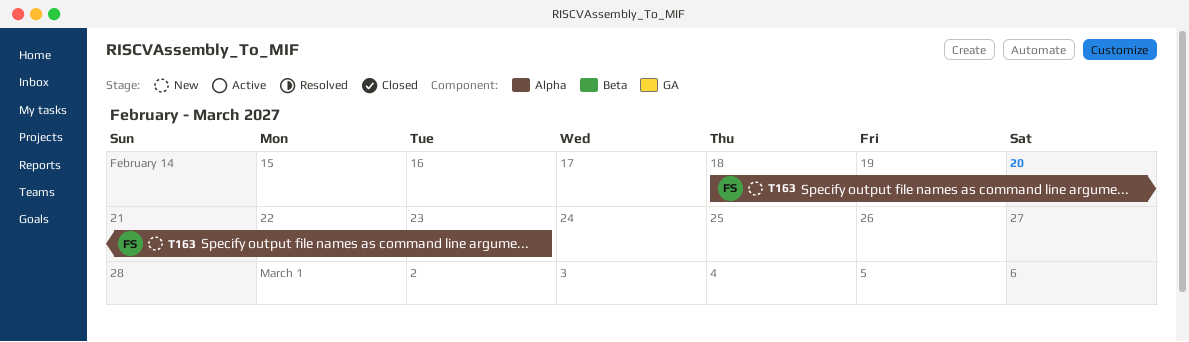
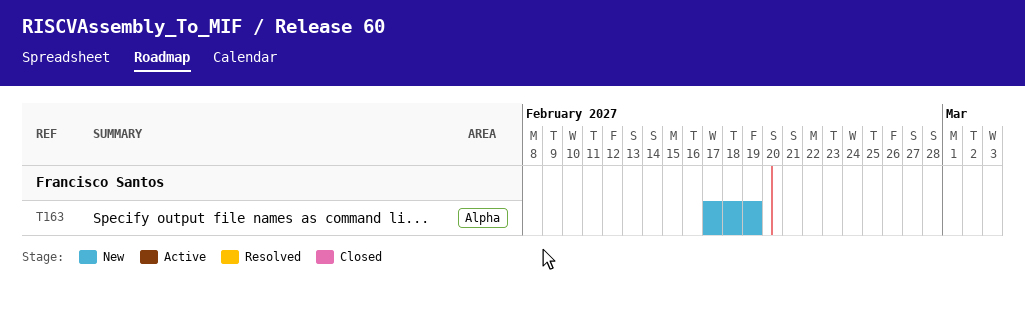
T163, start: Feb 18 -> Feb 17
T163, due: Feb 23 -> Feb 19

